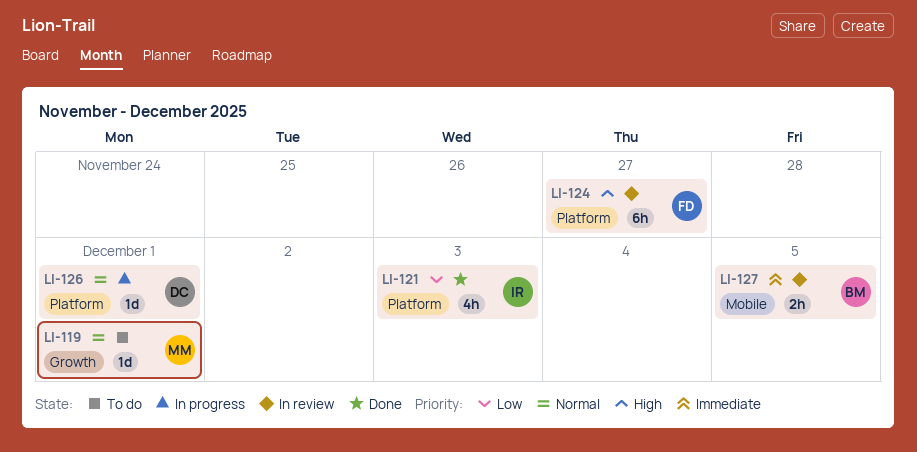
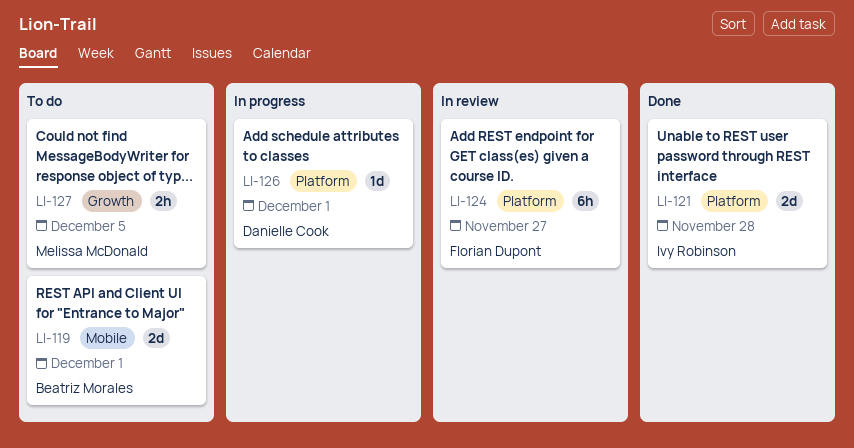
LI-119, owner: Melissa McDonald -> Beatriz Morales
LI-119, label: Growth -> Mobile
LI-119, estimate: 1d -> 2d
LI-121, estimate: 4h -> 2d
LI-121, due: Dec 3 -> Nov 28
LI-127, status: In review -> To do
LI-127, owner: Beatriz Morales -> Melissa McDonald
LI-127, label: Mobile -> Growth

